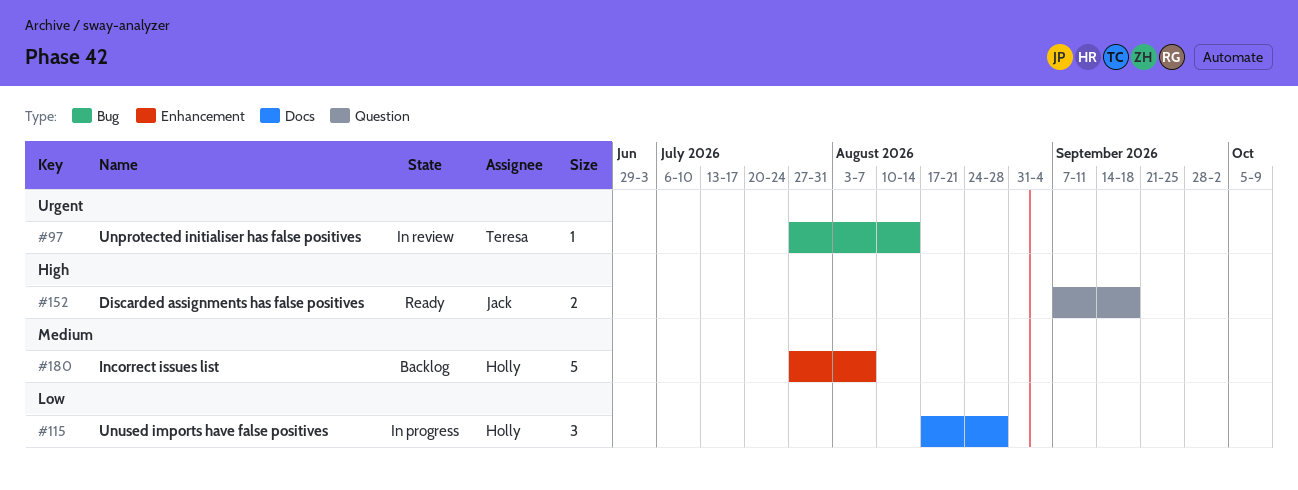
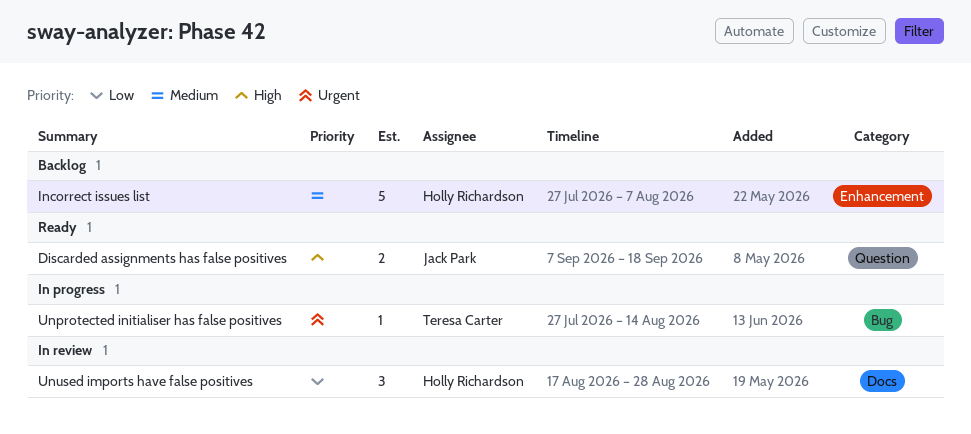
Unprotected initialiser has false positives, status: In review -> In progress
Unused imports have false positives, status: In progress -> In review

